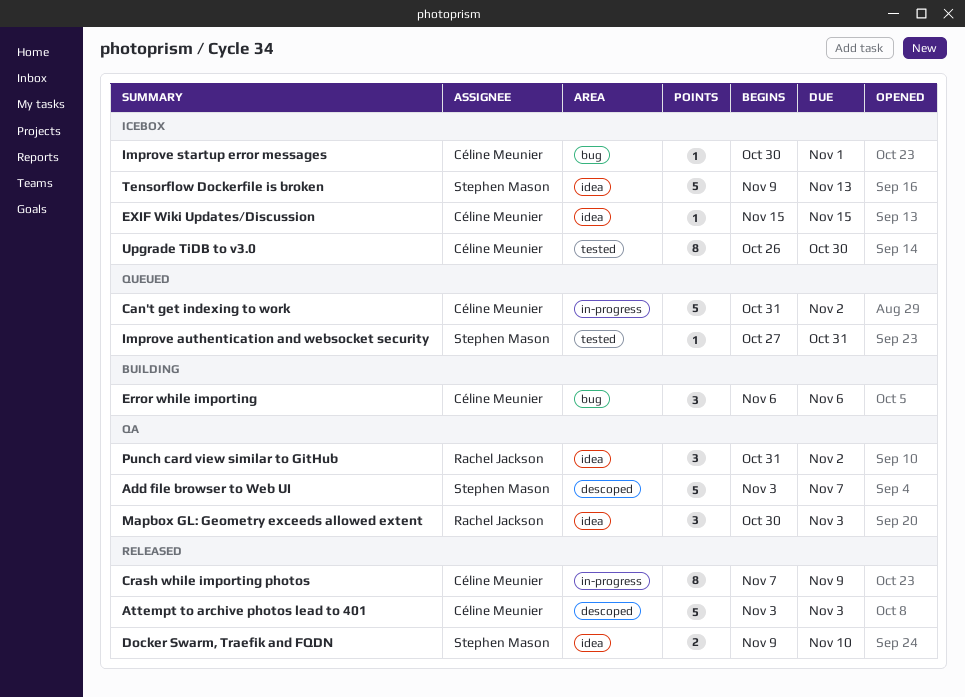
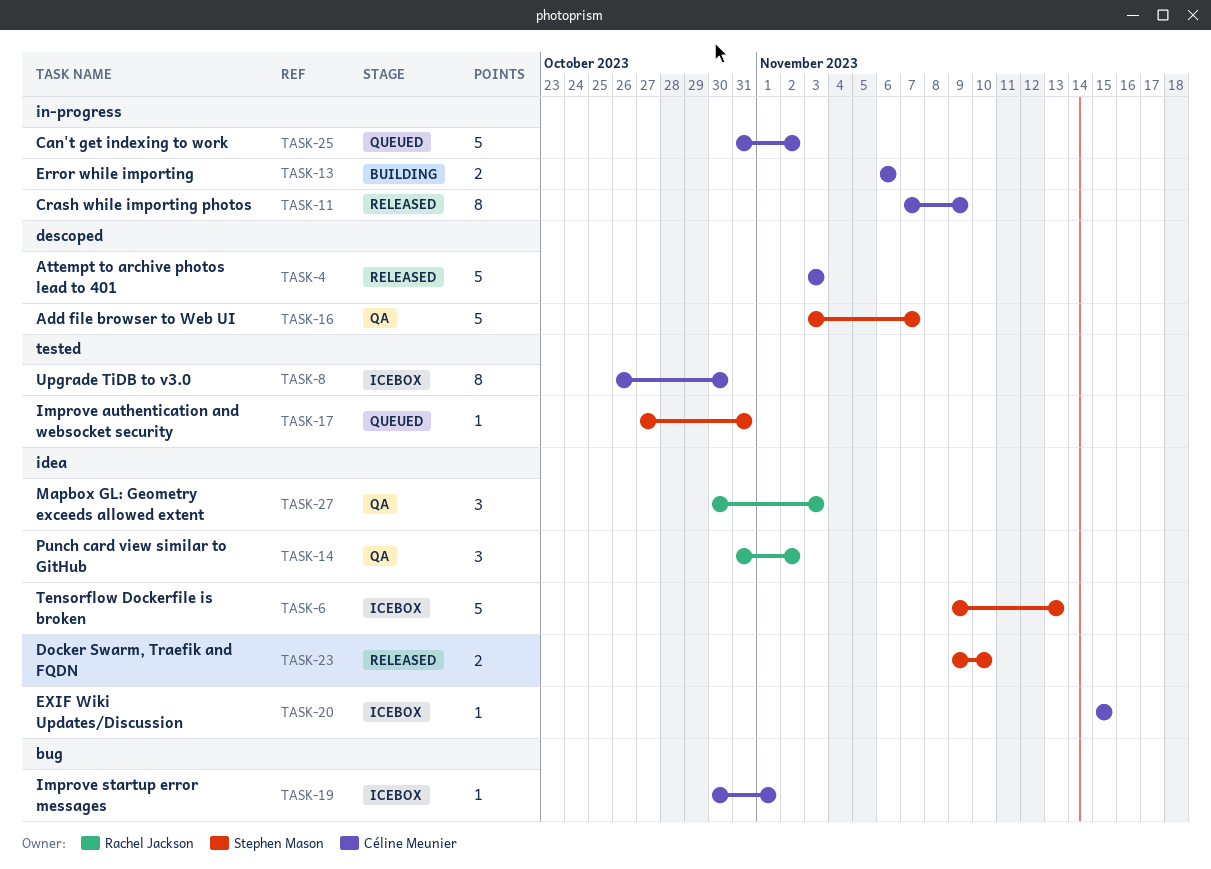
Error while importing, label: bug -> in-progress
Error while importing, estimate: 3 -> 2

